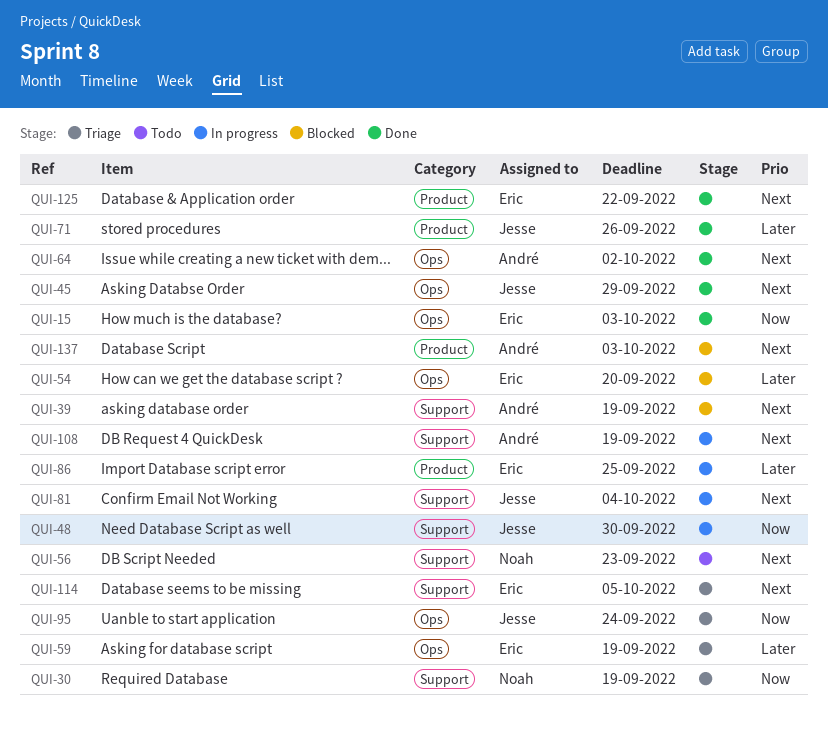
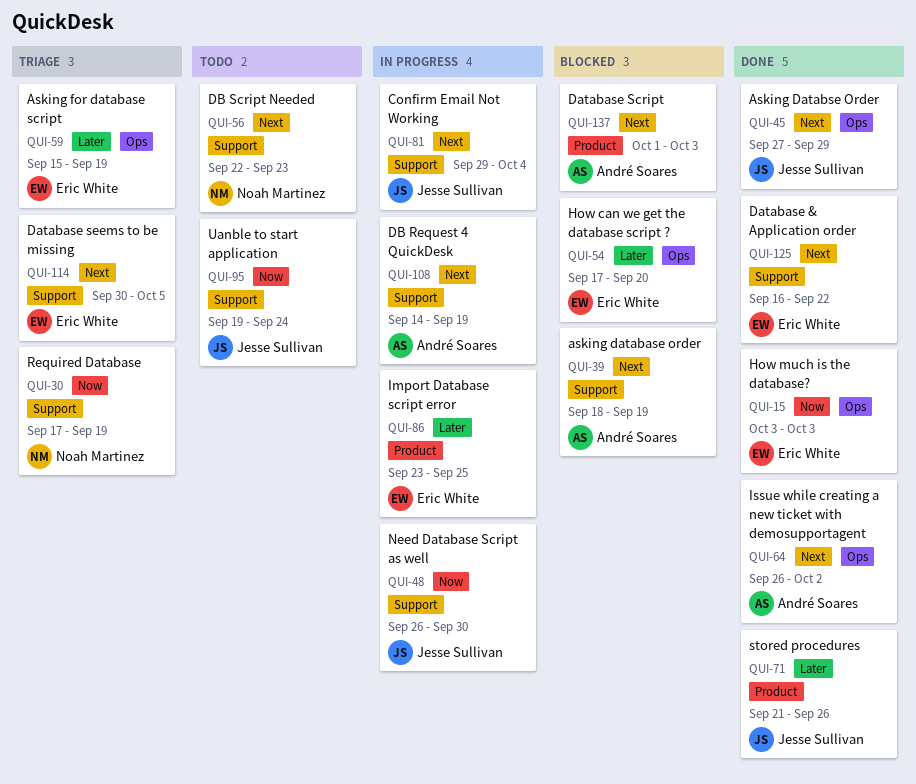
QUI-95, status: Triage -> Todo
QUI-95, label: Ops -> Support
QUI-125, label: Product -> Support

